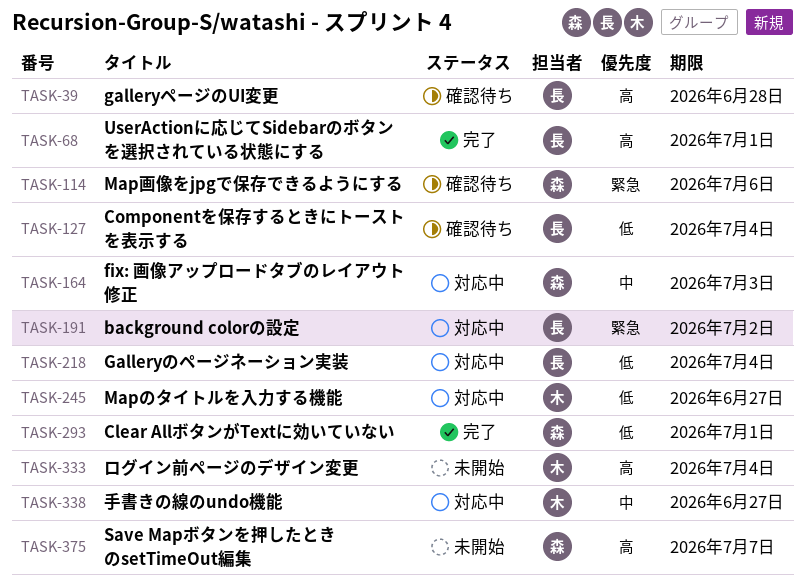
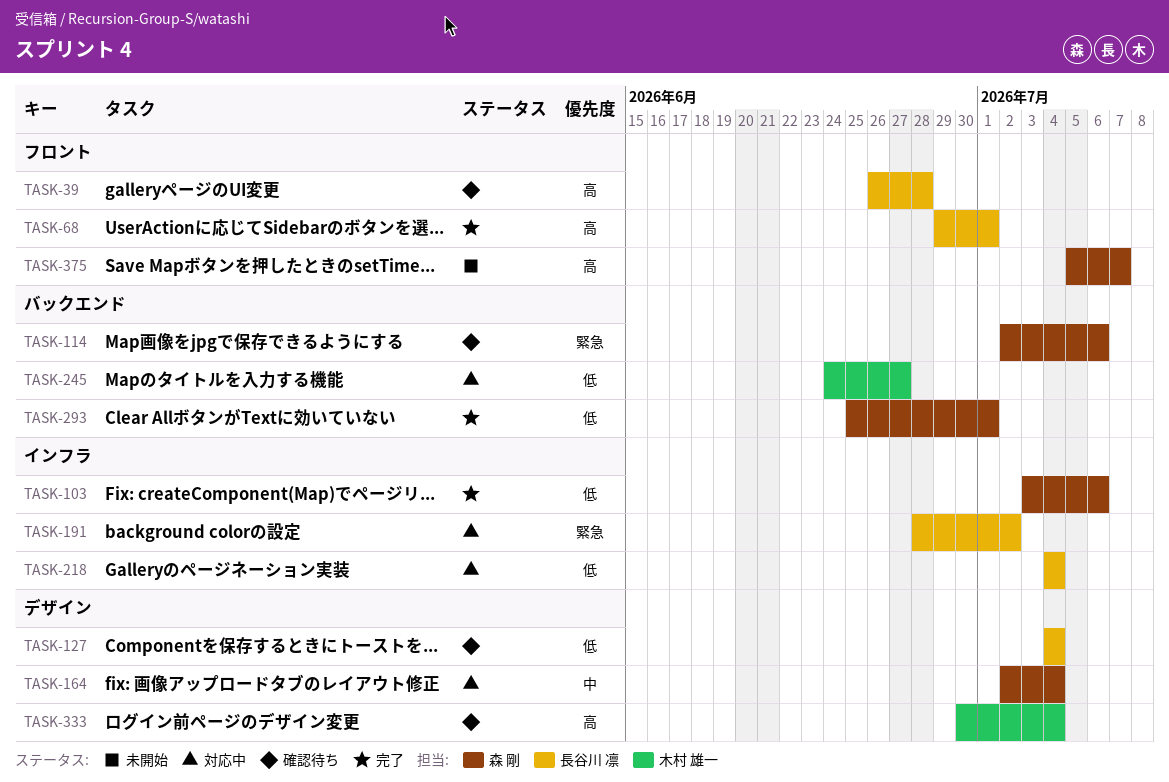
TASK-103: none -> present
TASK-164, due: Jul 3 -> Jul 4
TASK-333, status: 未開始 -> 確認待ち
TASK-338: present -> none

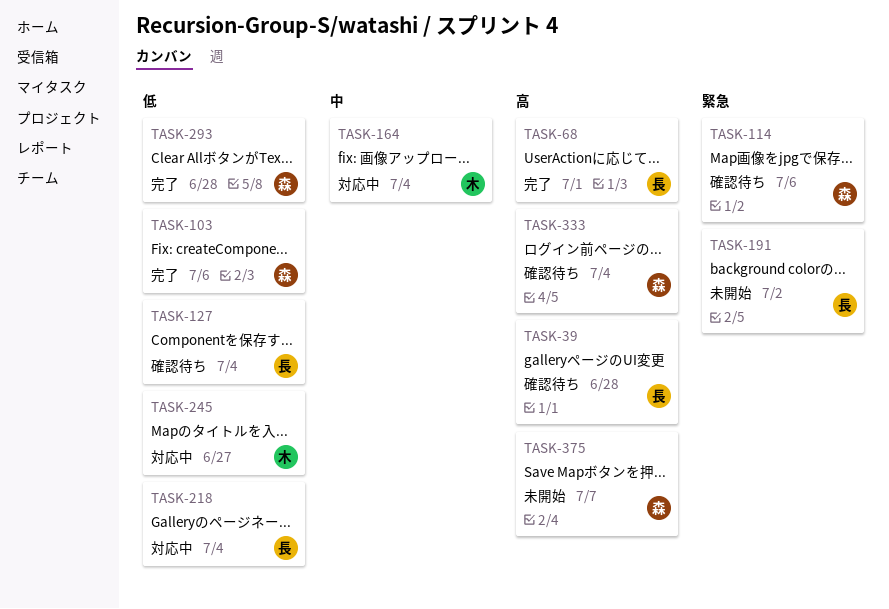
TASK-164, owner: 森 剛 -> 木村 雄一
TASK-191, status: 対応中 -> 未開始
TASK-293, due: Jul 1 -> Jun 28
TASK-333, owner: 木村 雄一 -> 森 剛

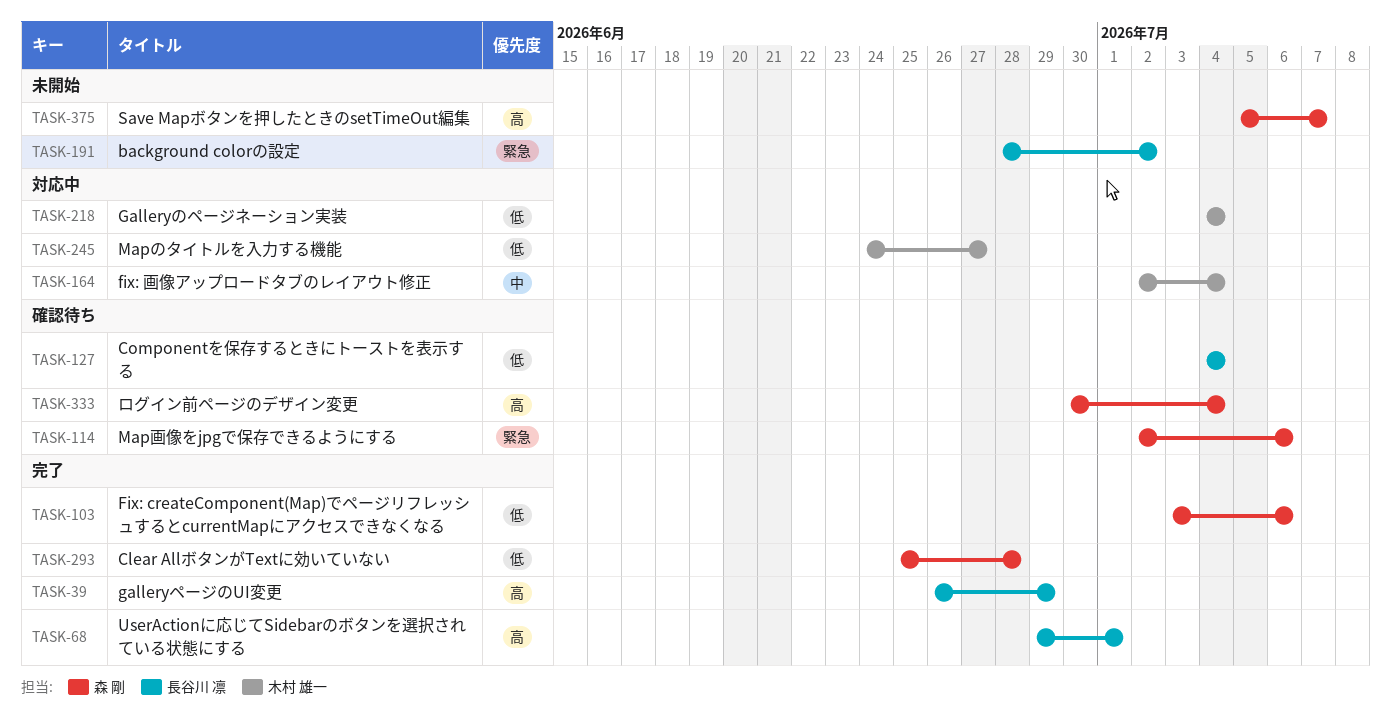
TASK-39, status: 確認待ち -> 完了
TASK-39, due: Jun 28 -> Jun 29
TASK-218, owner: 長谷川 凛 -> 木村 雄一

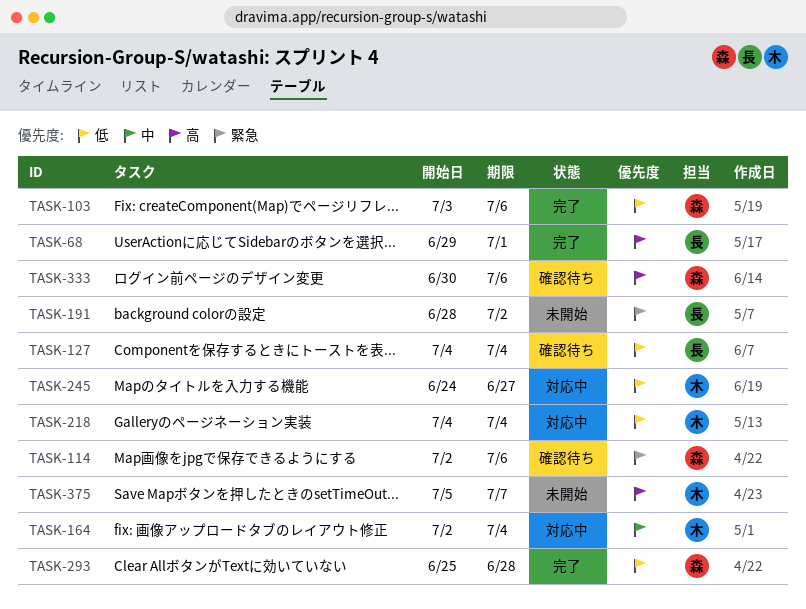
TASK-39: present -> none
TASK-333, due: Jul 4 -> Jul 6
TASK-375, owner: 森 剛 -> 木村 雄一

